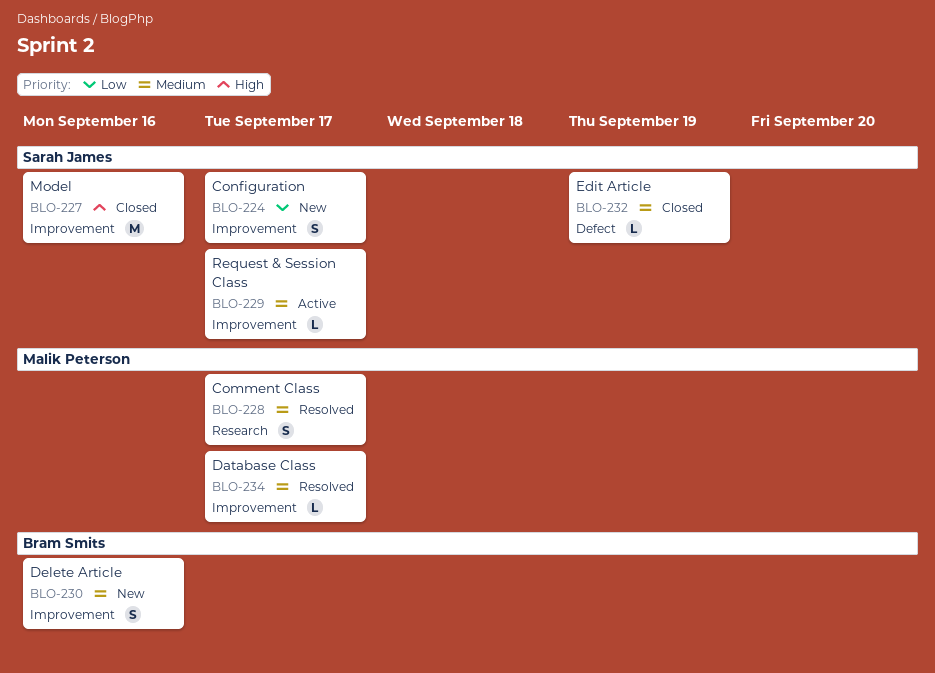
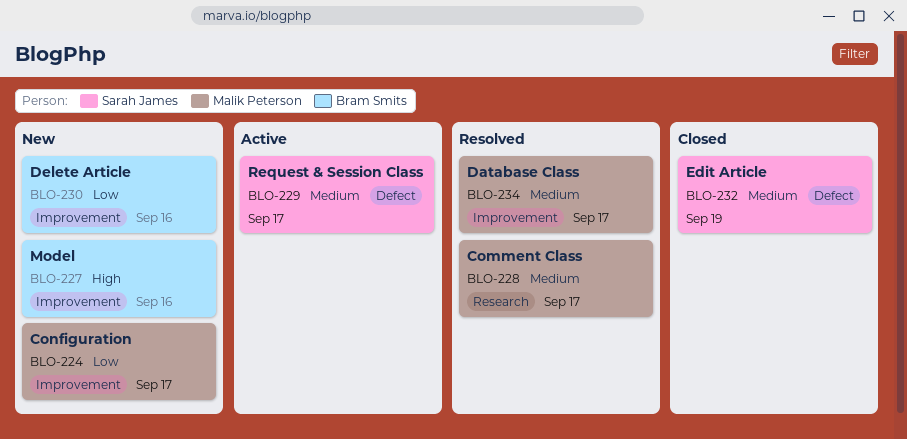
BLO-224, owner: Sarah James -> Malik Peterson
BLO-227, status: Closed -> New
BLO-227, owner: Sarah James -> Bram Smits
BLO-229, label: Improvement -> Defect
BLO-230, priority: Medium -> Low

